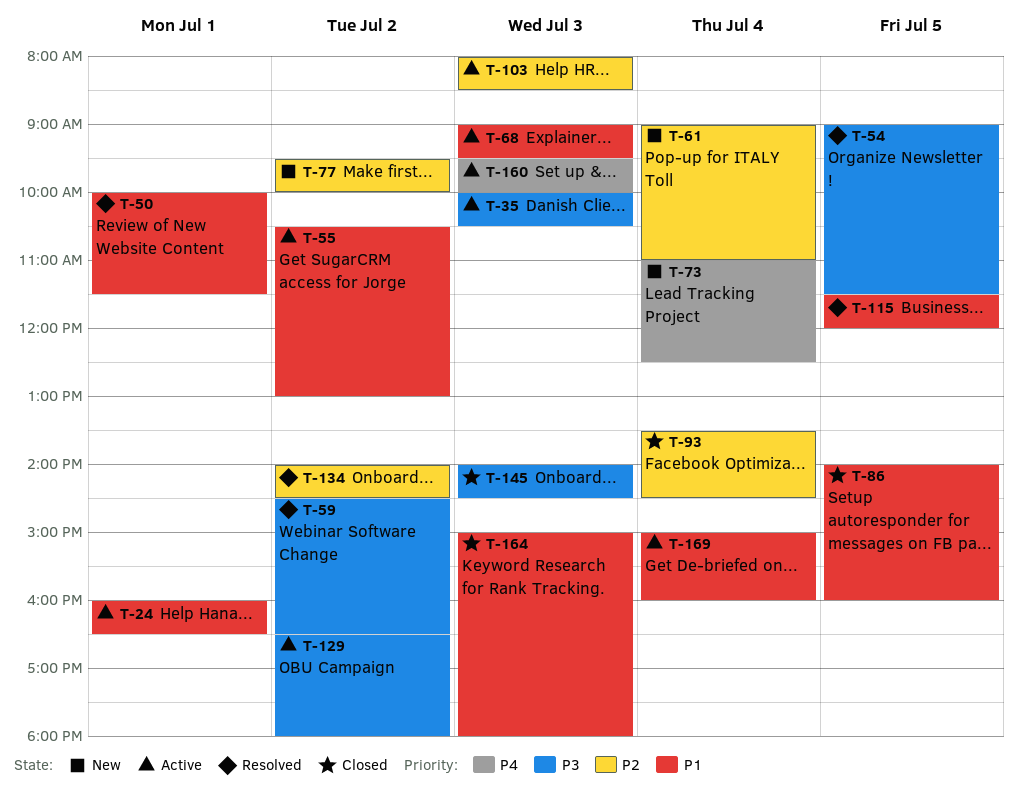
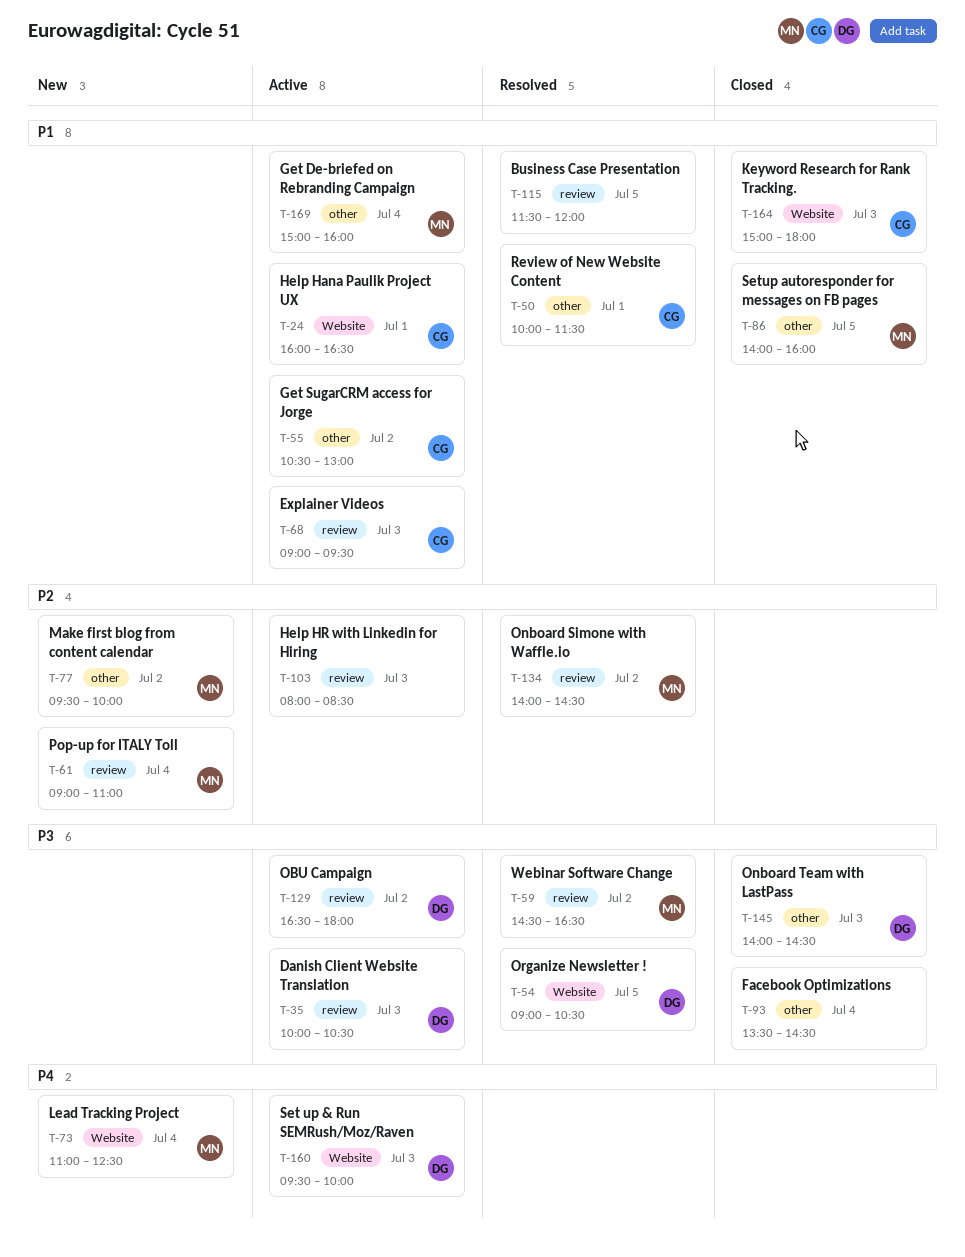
T-54, ends: 11:30 -> 10:30
T-93, priority: P2 -> P3

